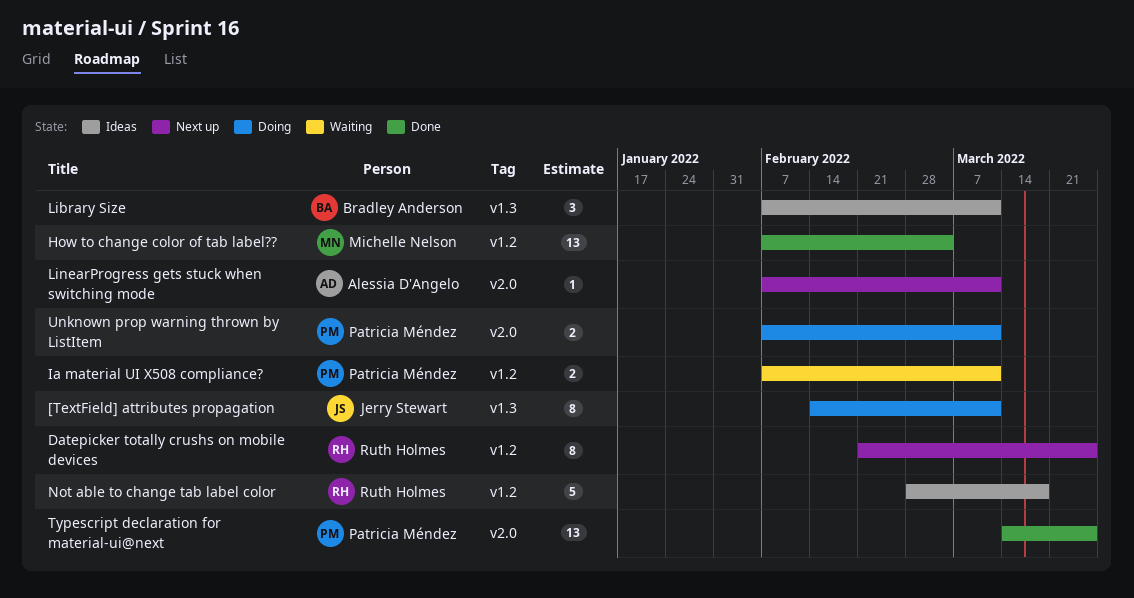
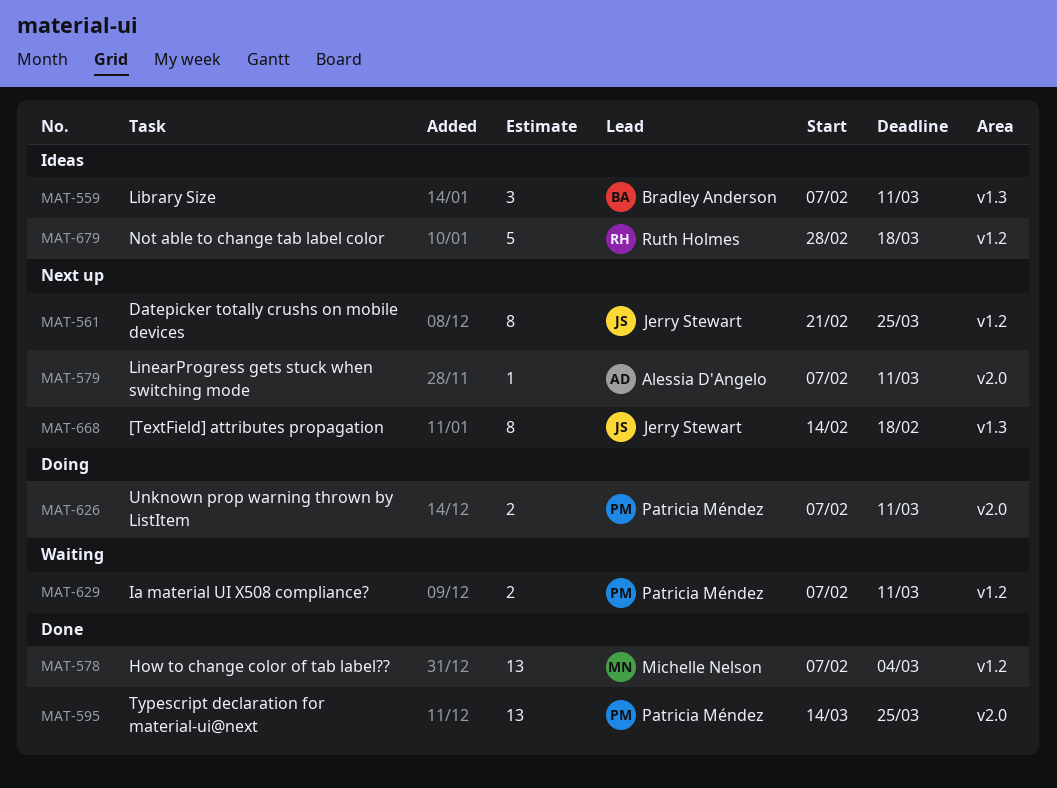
[TextField] attributes propagation, status: Doing -> Next up
[TextField] attributes propagation, due: Mar 11 -> Feb 18
Datepicker totally crushs on mobile devices, owner: Ruth Holmes -> Jerry Stewart

